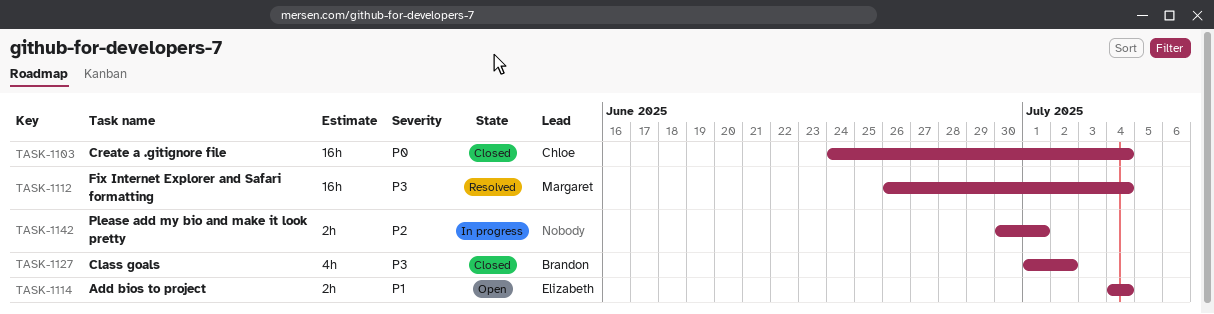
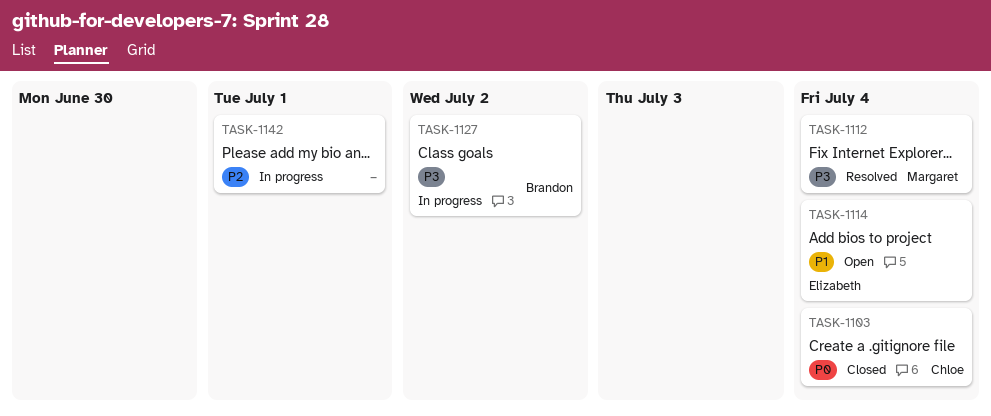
TASK-1127, status: Closed -> In progress

